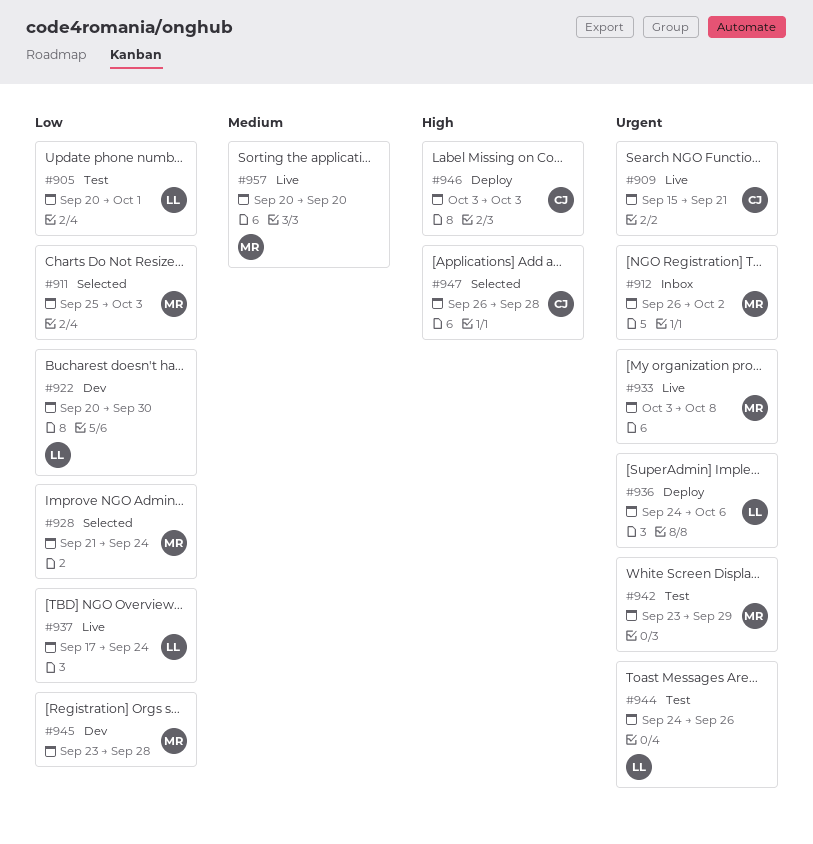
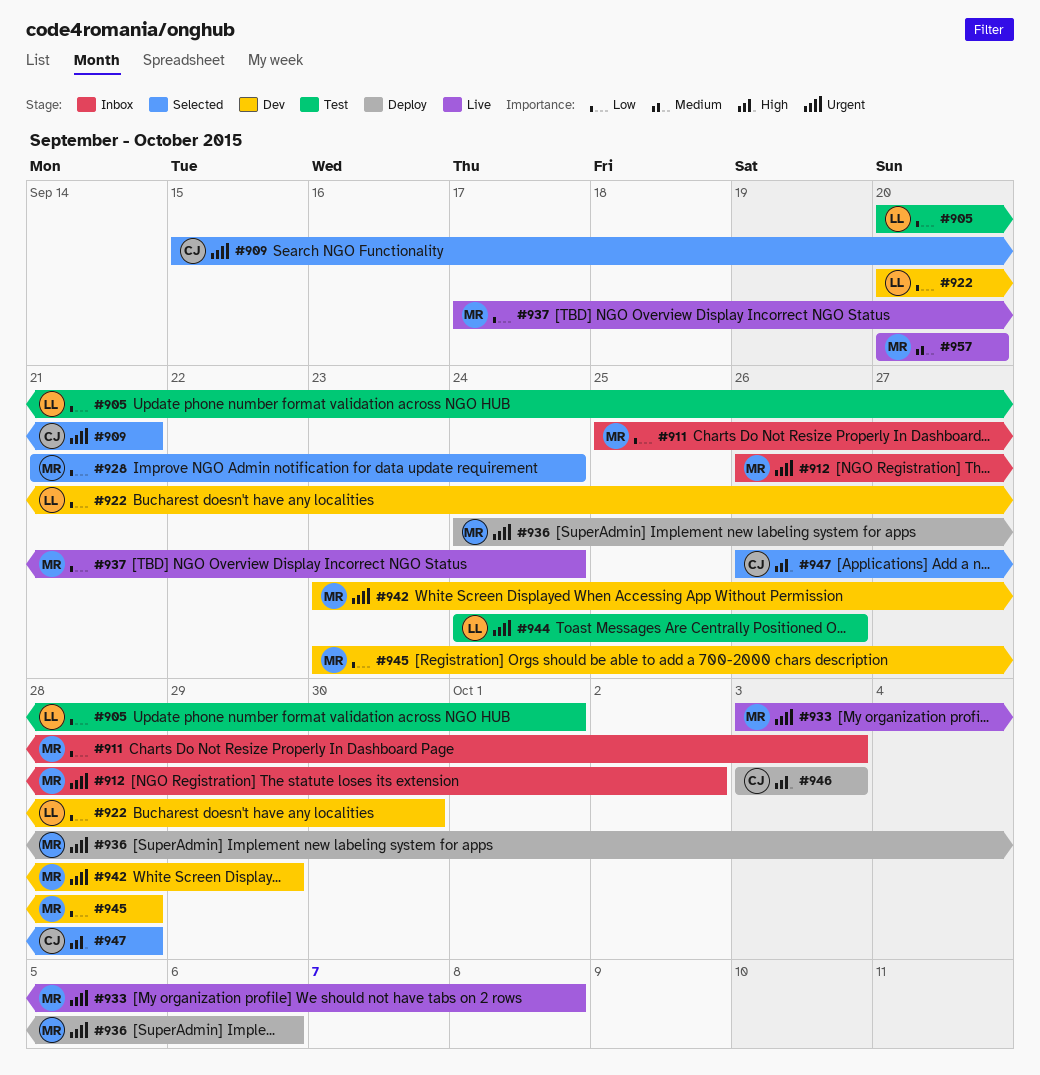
#909, status: Live -> Selected
#911, status: Selected -> Inbox
#936, owner: LL -> MR
#937, owner: LL -> MR
#942, status: Test -> Dev

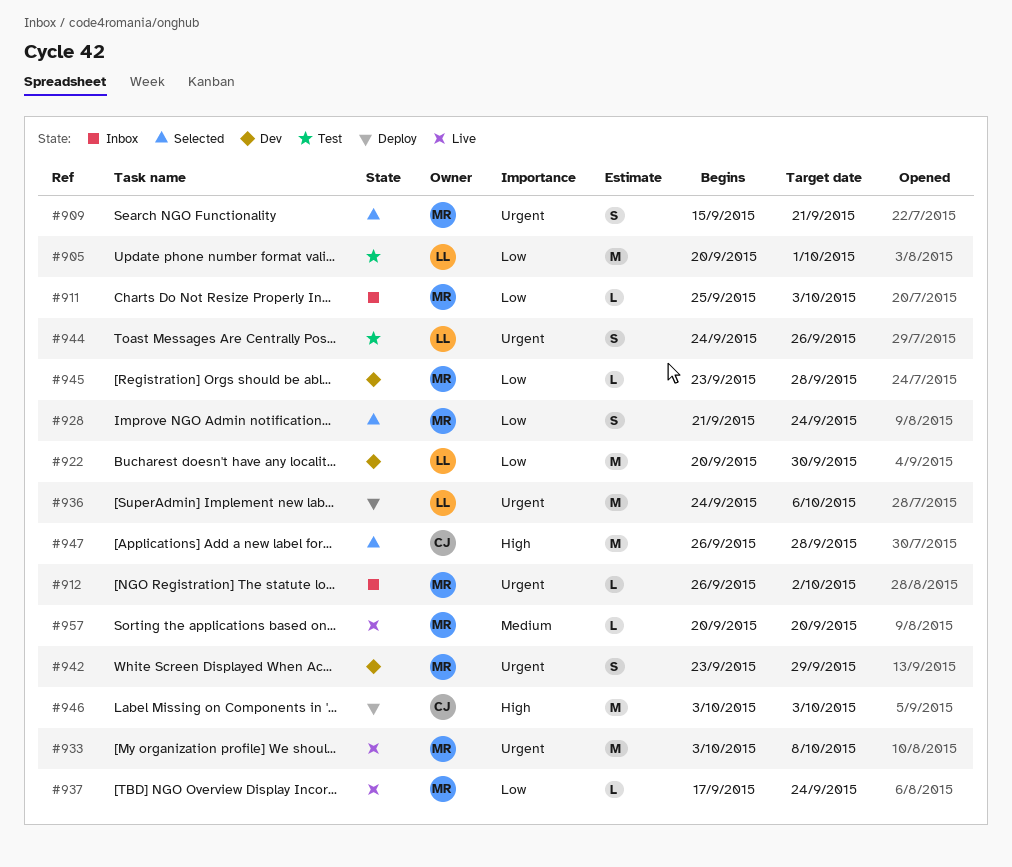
#909, owner: CJ -> MR
#936, owner: MR -> LL

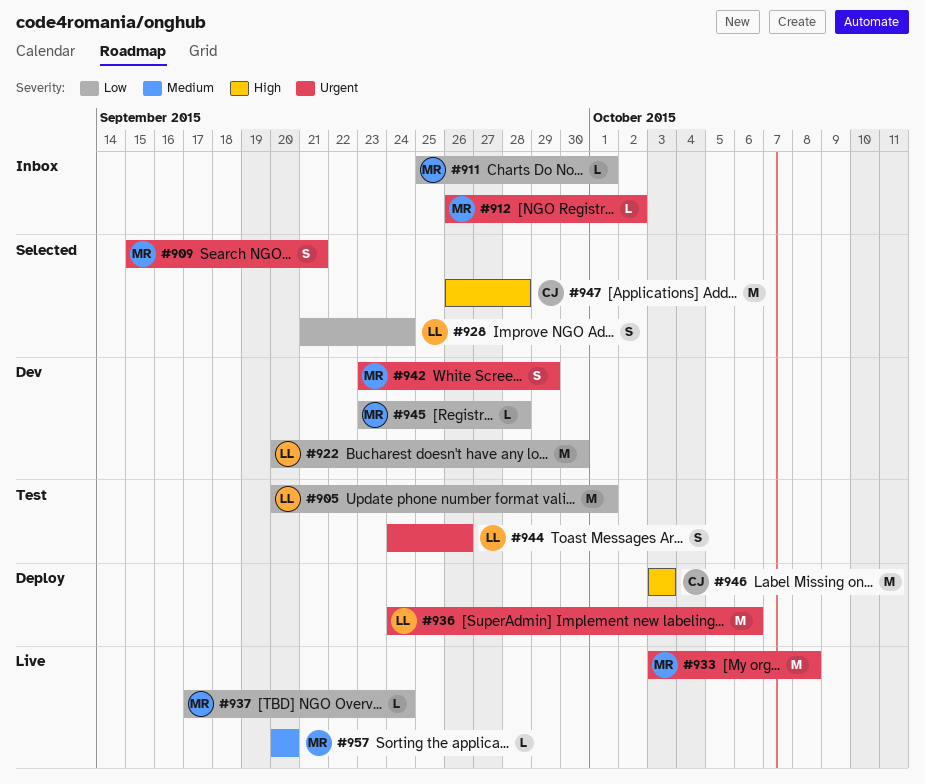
#911, due: Oct 3 -> Oct 1
#928, owner: MR -> LL

